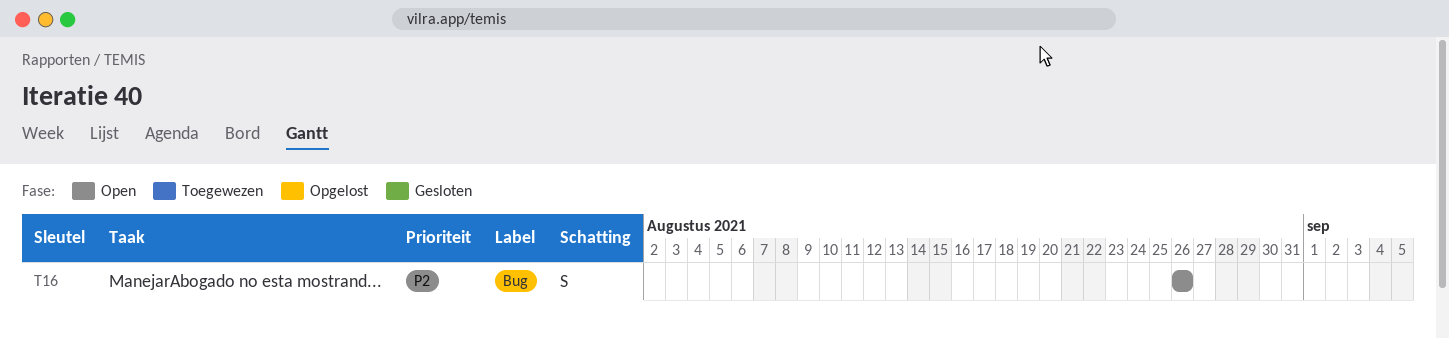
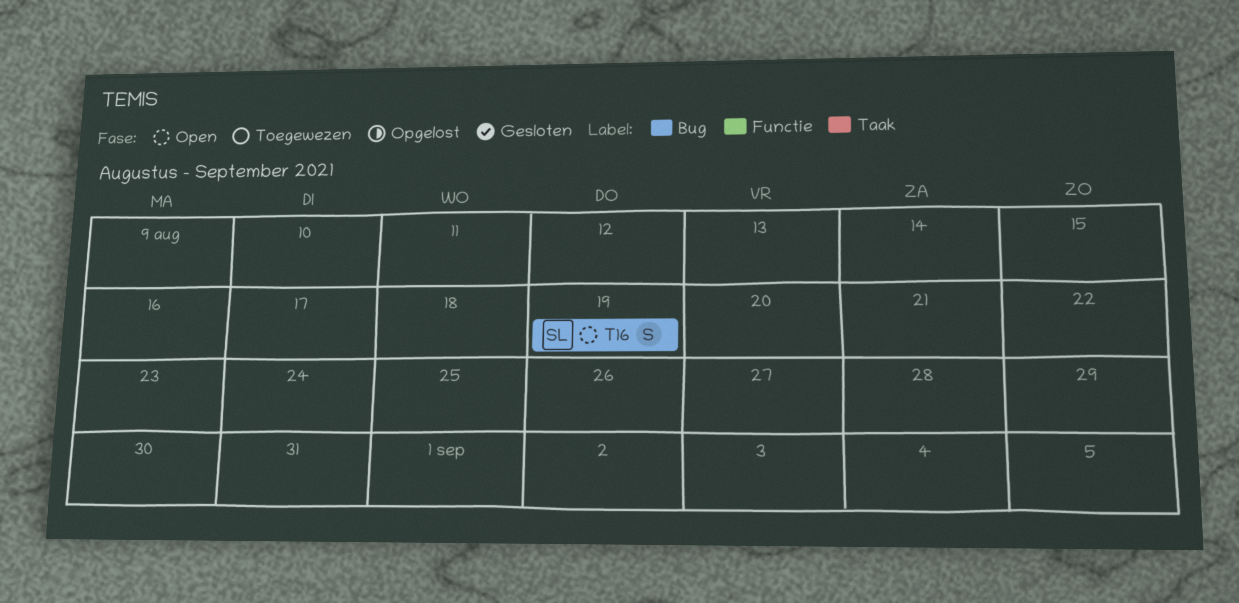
T16, start: Aug 26 -> Aug 19
T16, due: Aug 26 -> Aug 19

